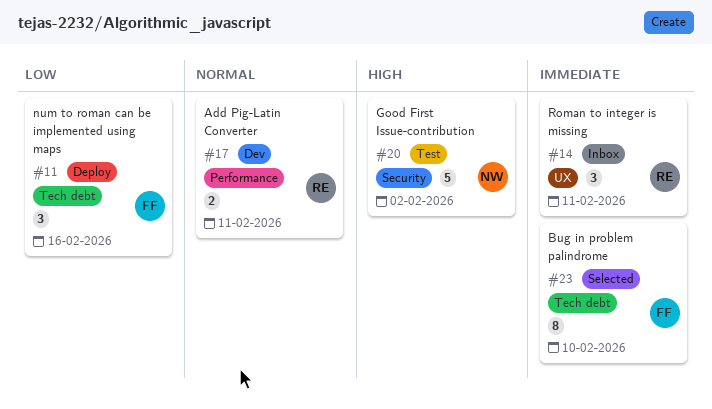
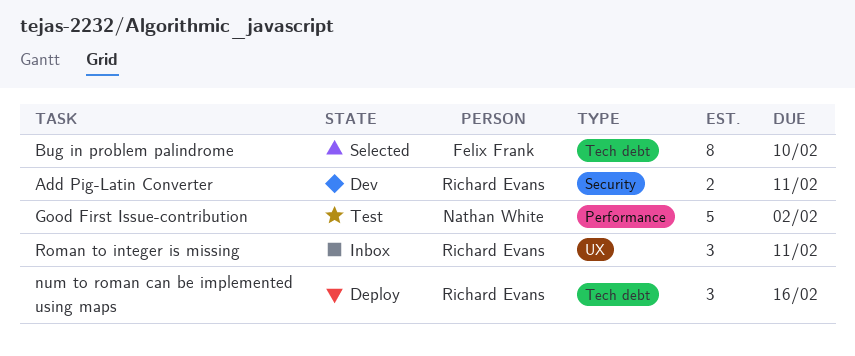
Add Pig-Latin Converter, label: Performance -> Security
Good First Issue-contribution, label: Security -> Performance
num to roman can be implemented using maps, owner: Felix Frank -> Richard Evans

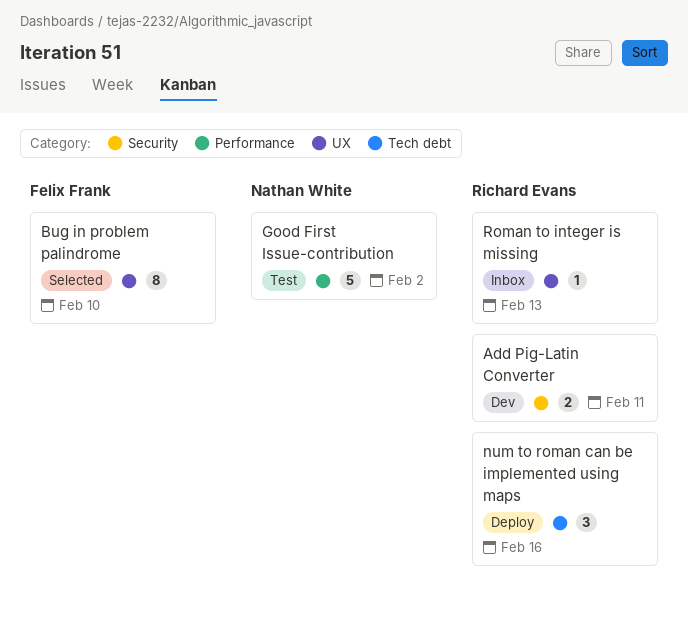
Bug in problem palindrome, label: Tech debt -> UX
Roman to integer is missing, estimate: 3 -> 1
Roman to integer is missing, due: Feb 11 -> Feb 13

